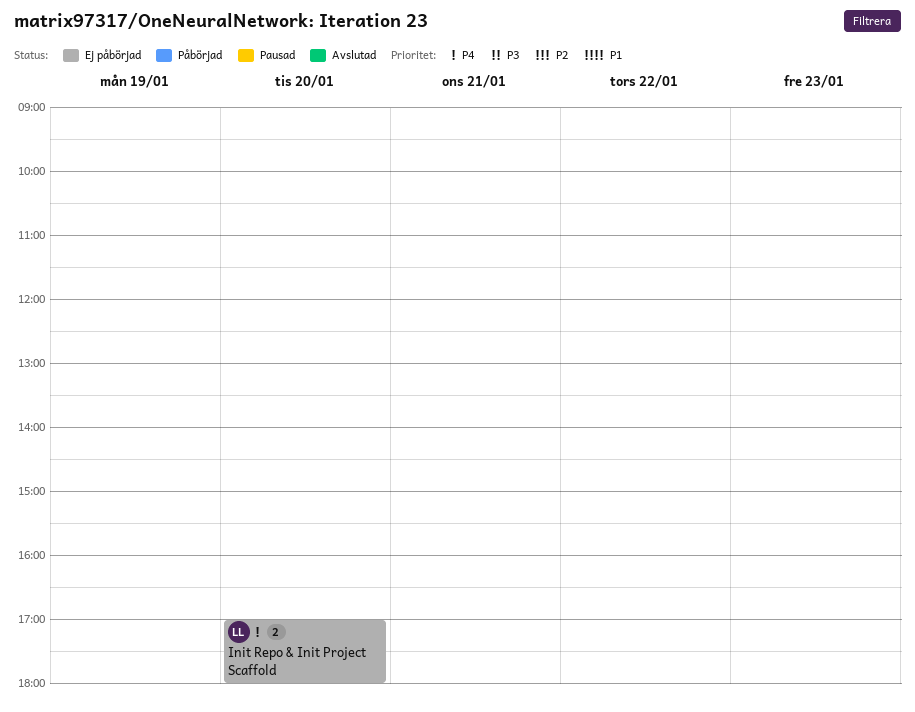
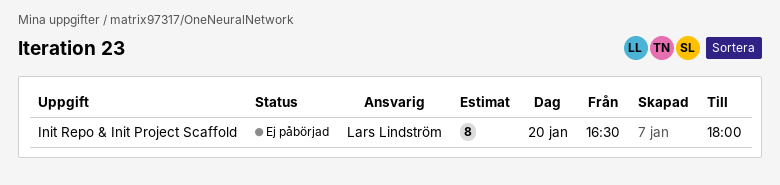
Init Repo & Init Project Scaffold, estimate: 2 -> 8
Init Repo & Init Project Scaffold, begins: 17:00 -> 16:30

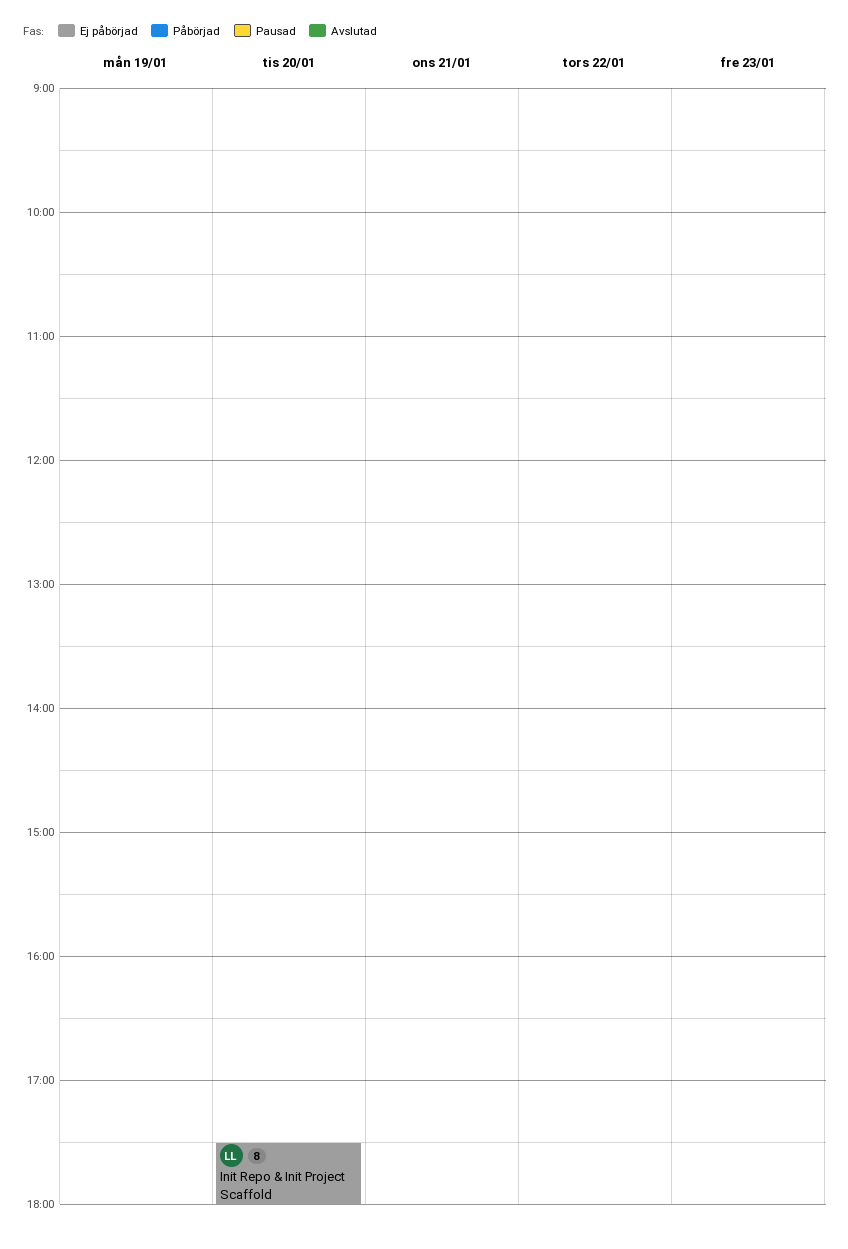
Init Repo & Init Project Scaffold, begins: 16:30 -> 17:30

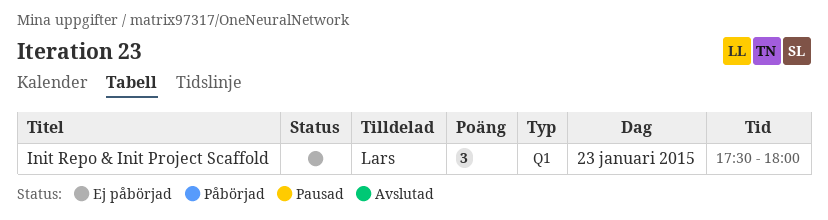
Init Repo & Init Project Scaffold, estimate: 8 -> 3
Init Repo & Init Project Scaffold, day: Jan 20 -> Jan 23

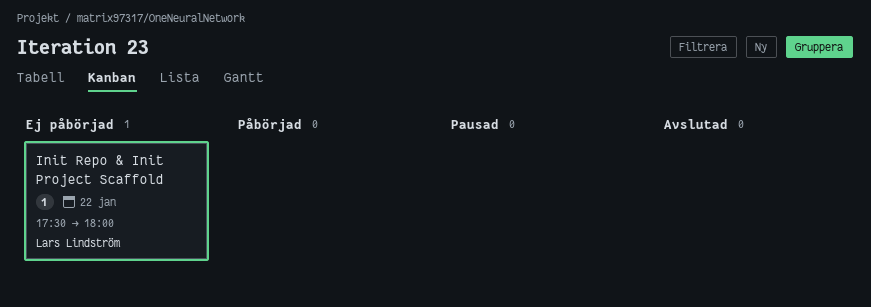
Init Repo & Init Project Scaffold, estimate: 3 -> 1
Init Repo & Init Project Scaffold, day: Jan 23 -> Jan 22

